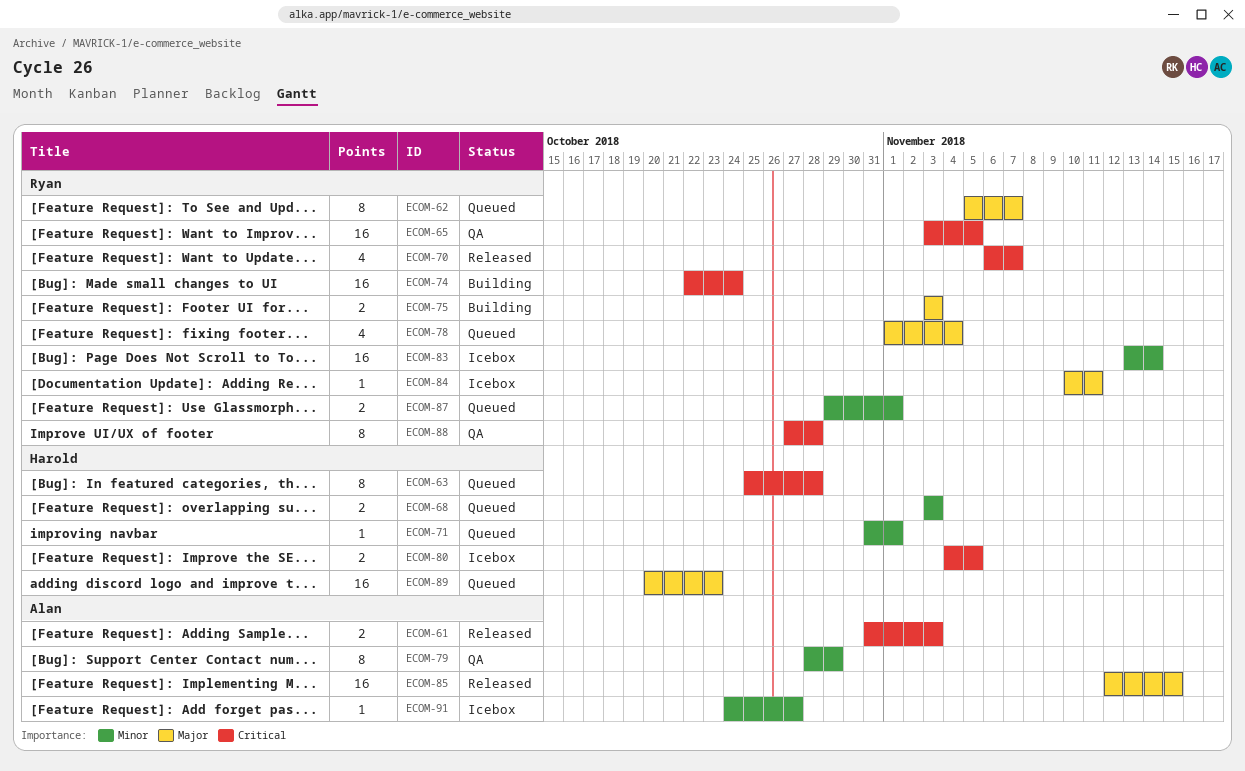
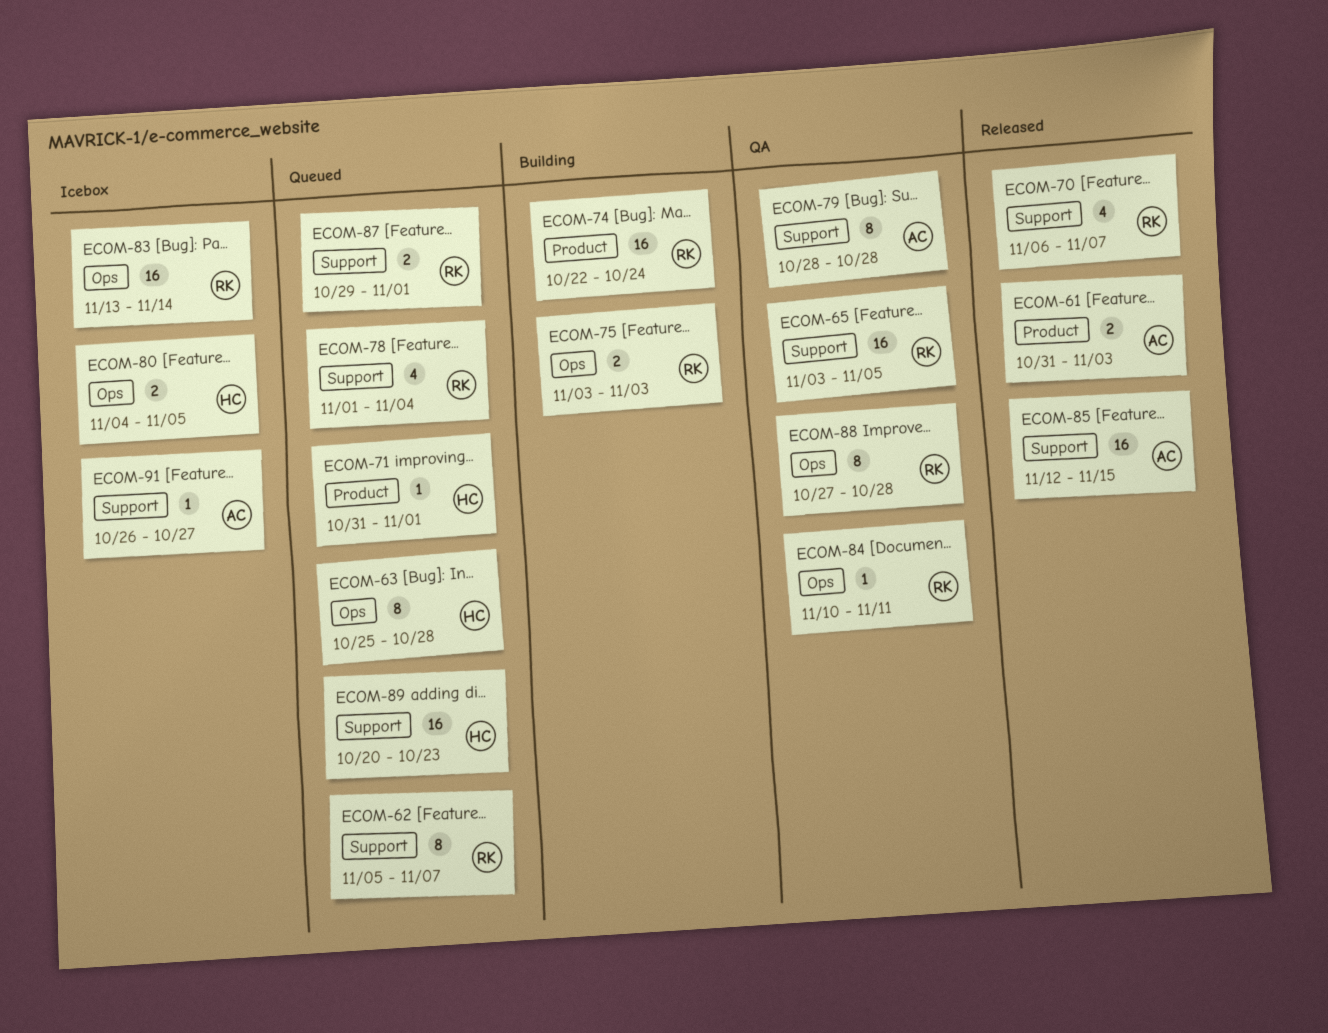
ECOM-68: present -> none
ECOM-79, due: Oct 29 -> Oct 28
ECOM-84, status: Icebox -> QA
ECOM-91, start: Oct 24 -> Oct 26

